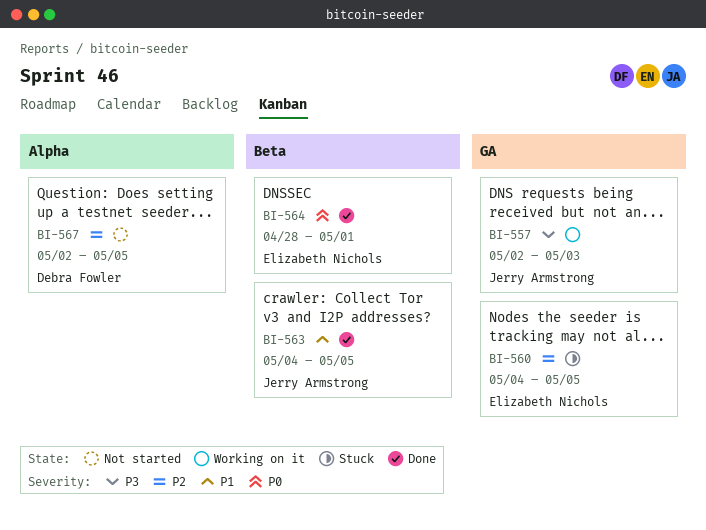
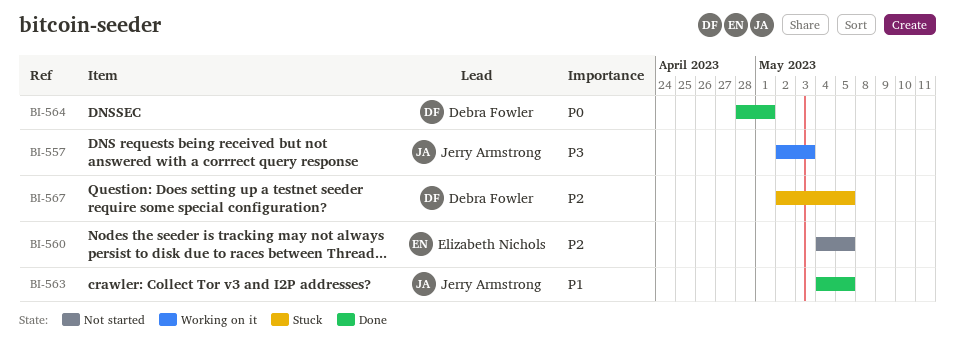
BI-560, status: Stuck -> Not started
BI-564, owner: Elizabeth Nichols -> Debra Fowler
BI-567, status: Not started -> Stuck

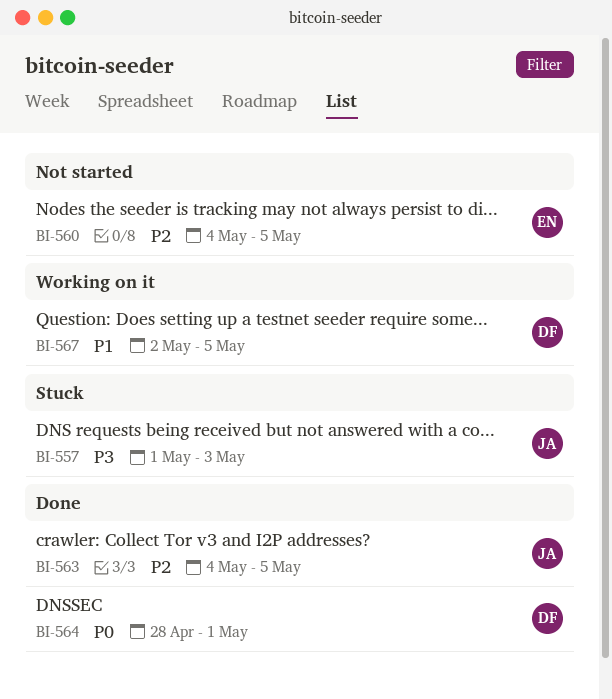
BI-557, status: Working on it -> Stuck
BI-557, start: May 2 -> May 1
BI-563, priority: P1 -> P2
BI-567, status: Stuck -> Working on it
BI-567, priority: P2 -> P1

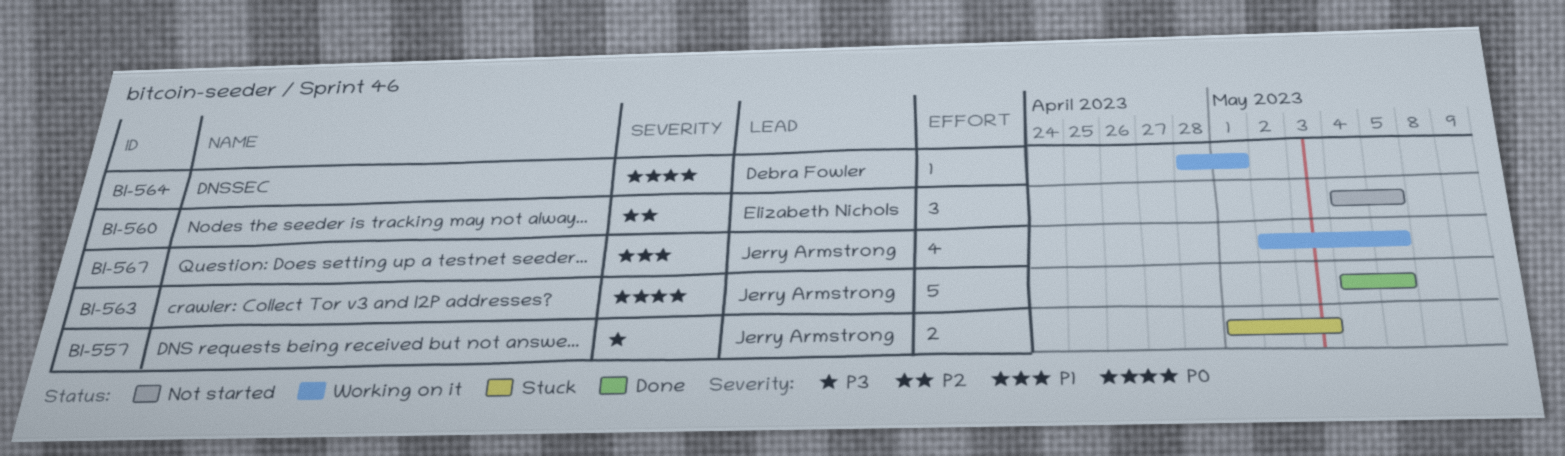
BI-563, priority: P2 -> P0
BI-564, status: Done -> Working on it
BI-567, owner: Debra Fowler -> Jerry Armstrong

